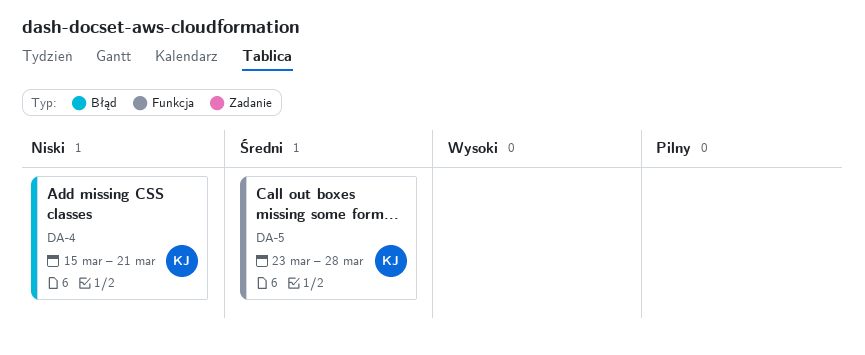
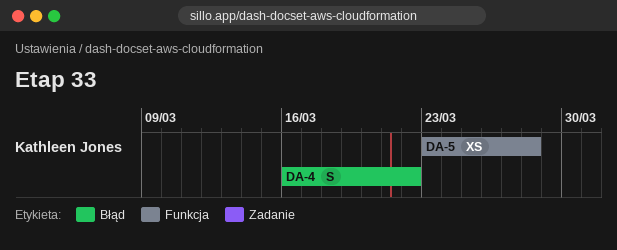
DA-4, start: Mar 15 -> Mar 16
DA-4, due: Mar 21 -> Mar 22

